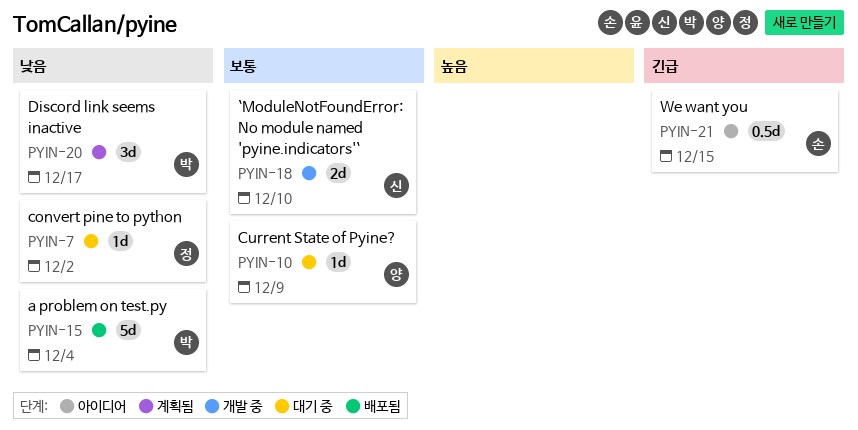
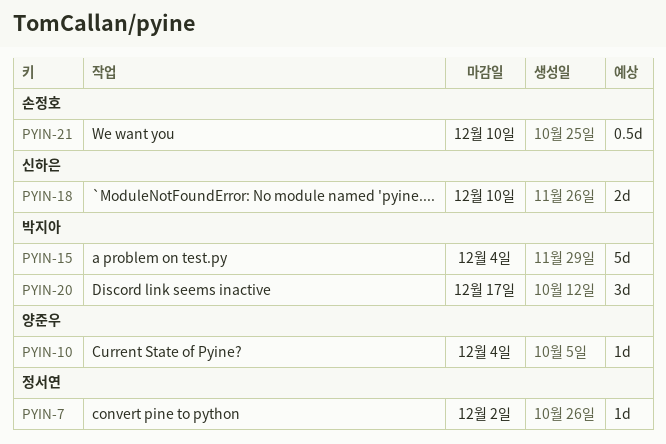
PYIN-10, due: Dec 9 -> Dec 4
PYIN-21, due: Dec 15 -> Dec 10

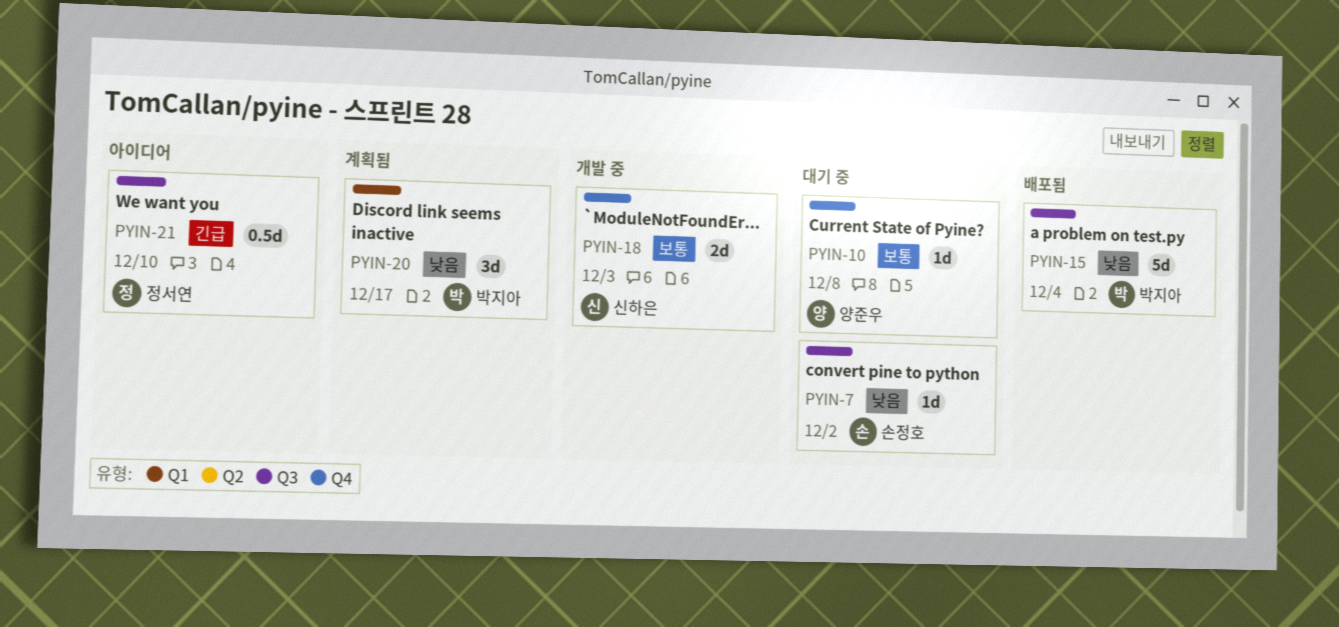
PYIN-7, owner: 정서연 -> 손정호
PYIN-10, due: Dec 4 -> Dec 8
PYIN-18, due: Dec 10 -> Dec 3
PYIN-21, owner: 손정호 -> 정서연

